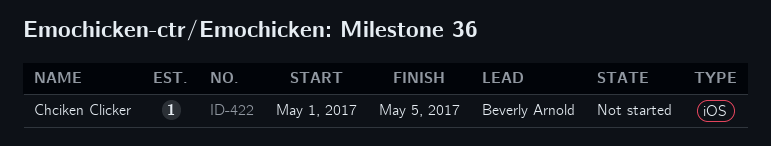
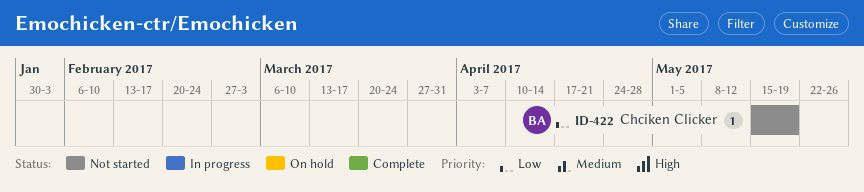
ID-422, start: May 1 -> May 15
ID-422, due: May 5 -> May 19

